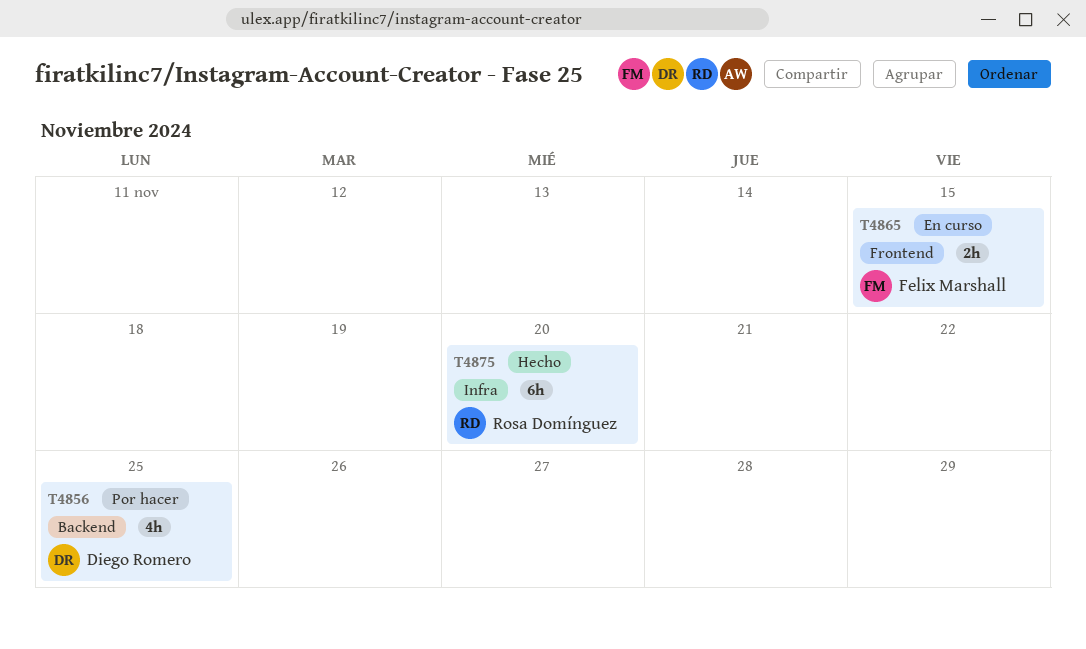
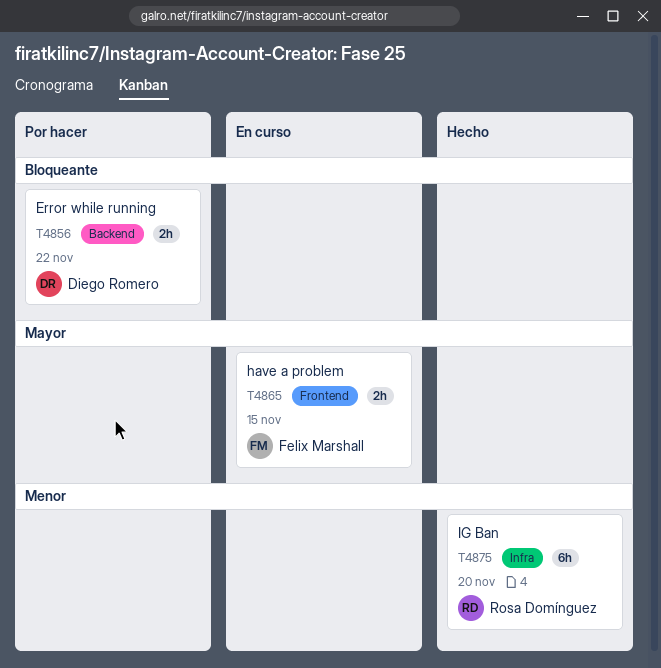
T4856, estimate: 4h -> 2h
T4856, due: Nov 25 -> Nov 22

